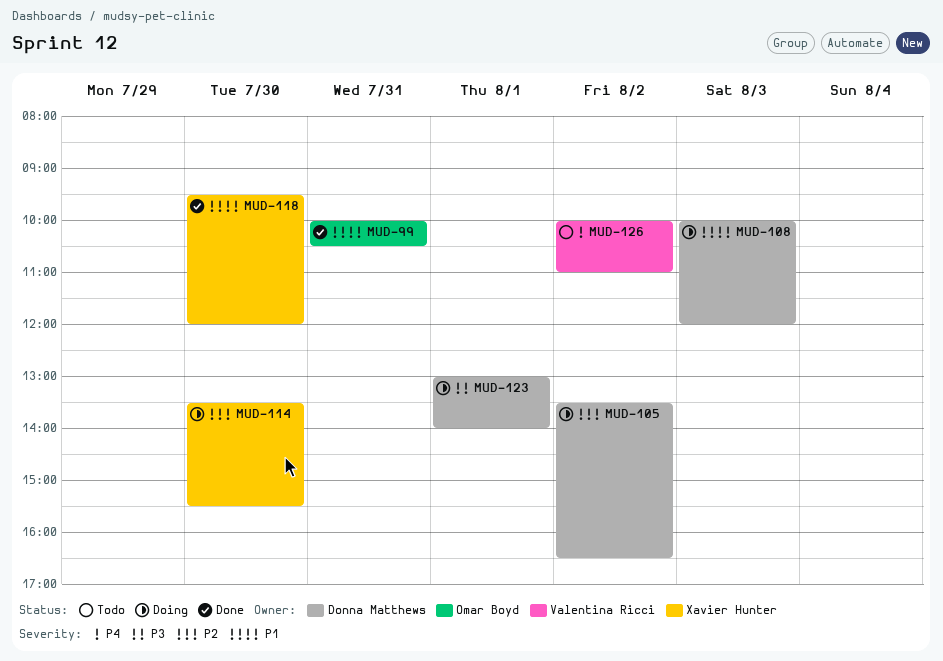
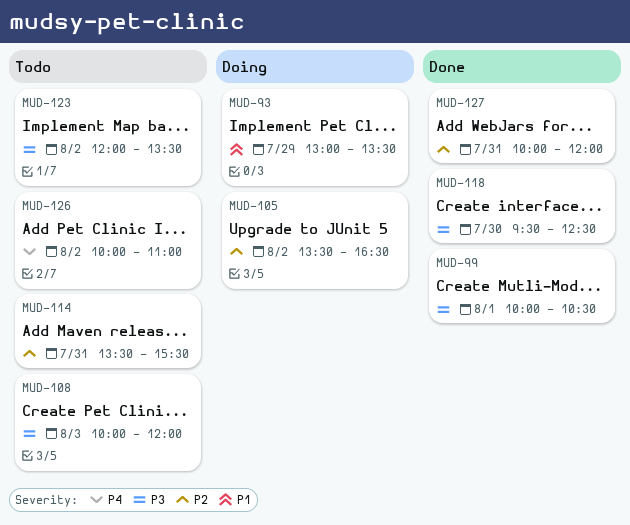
MUD-93: none -> present
MUD-99, priority: P1 -> P3
MUD-99, day: Jul 31 -> Aug 1
MUD-108, status: Doing -> Todo
MUD-108, priority: P1 -> P3
MUD-114, status: Doing -> Todo
MUD-114, day: Jul 30 -> Jul 31
MUD-118, priority: P1 -> P3
MUD-118, ends: 12:00 -> 12:30
MUD-123, status: Doing -> Todo
MUD-123, day: Aug 1 -> Aug 2
MUD-123, begins: 13:00 -> 12:00
MUD-123, ends: 14:00 -> 13:30
MUD-127: none -> present

